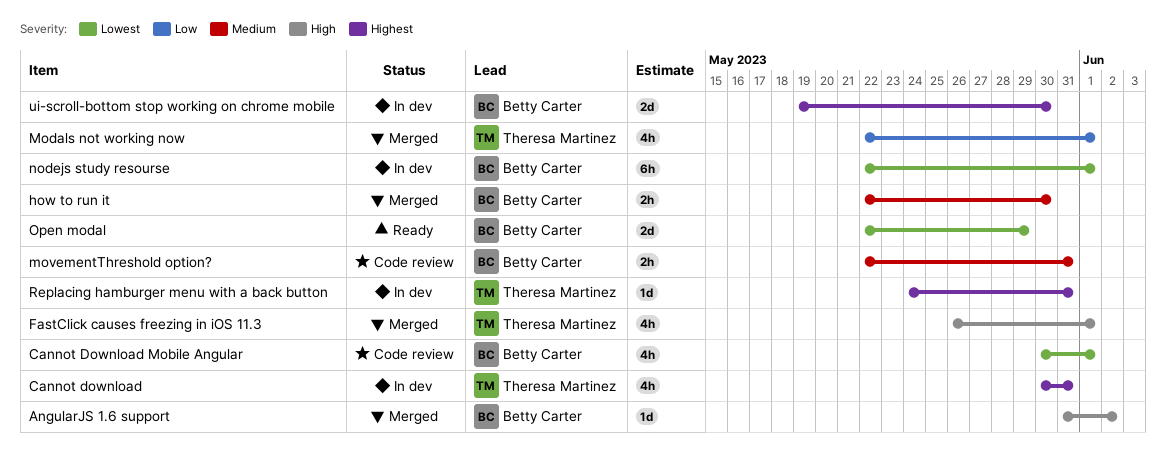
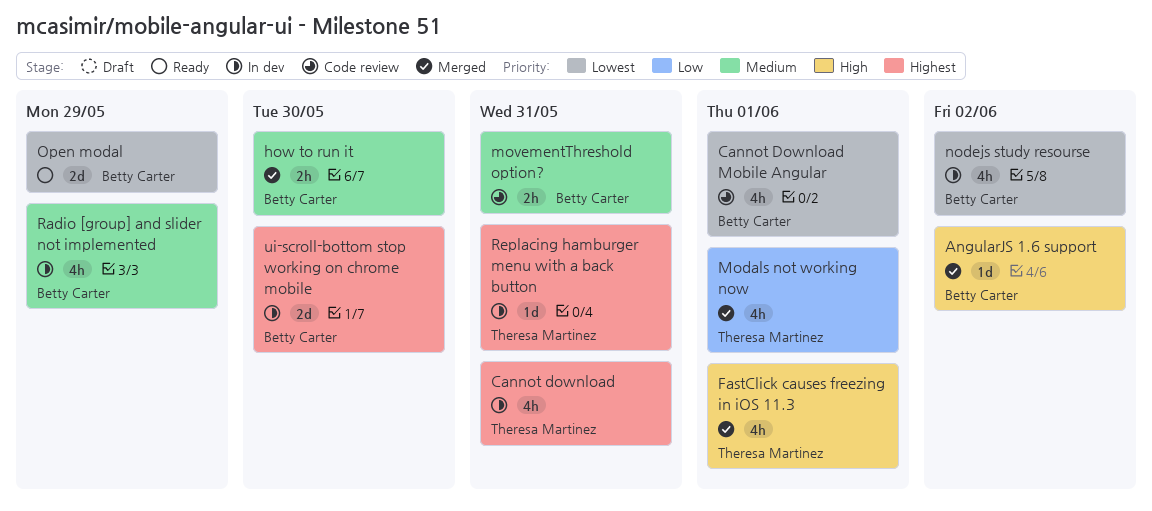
nodejs study resourse, estimate: 6h -> 4h
nodejs study resourse, due: Jun 1 -> Jun 2
Radio [group] and slider not implemented: none -> present

